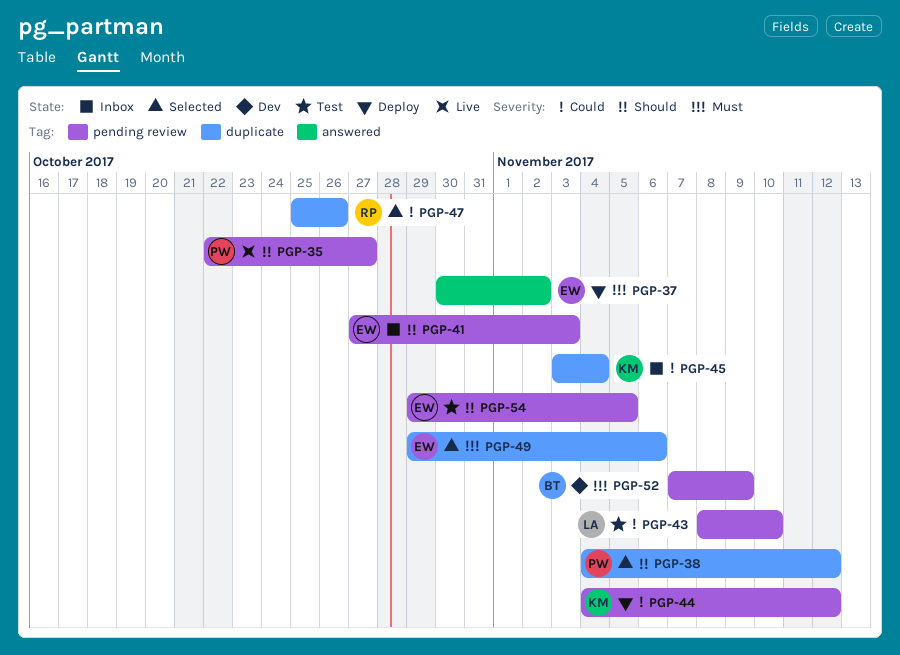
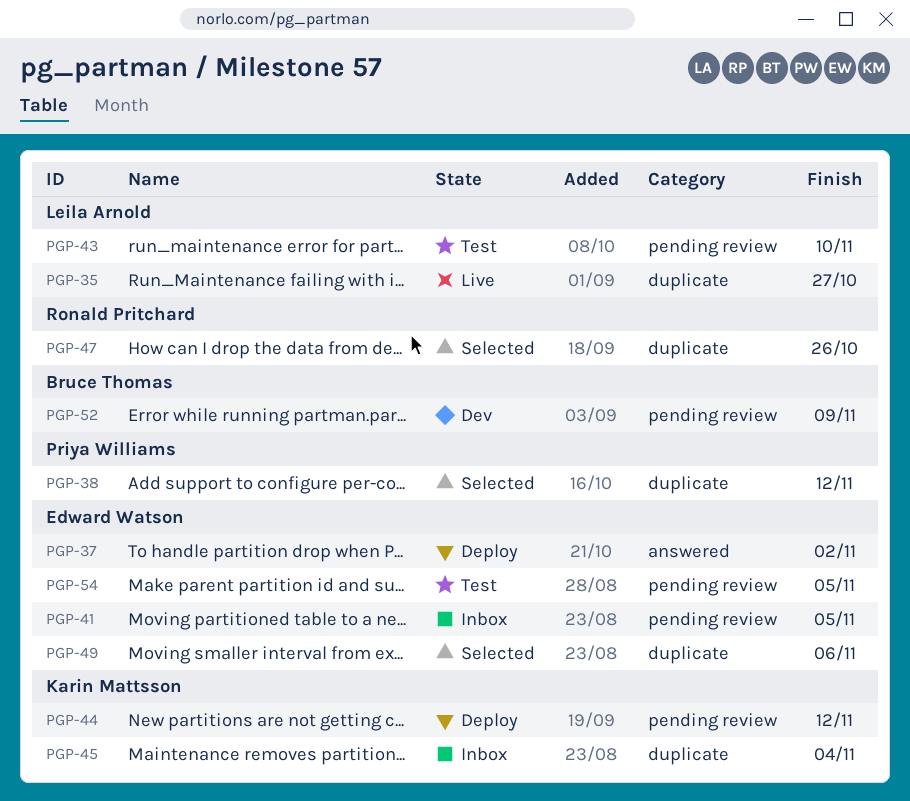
PGP-35, owner: Priya Williams -> Leila Arnold
PGP-35, label: pending review -> duplicate
PGP-41, due: Nov 3 -> Nov 5

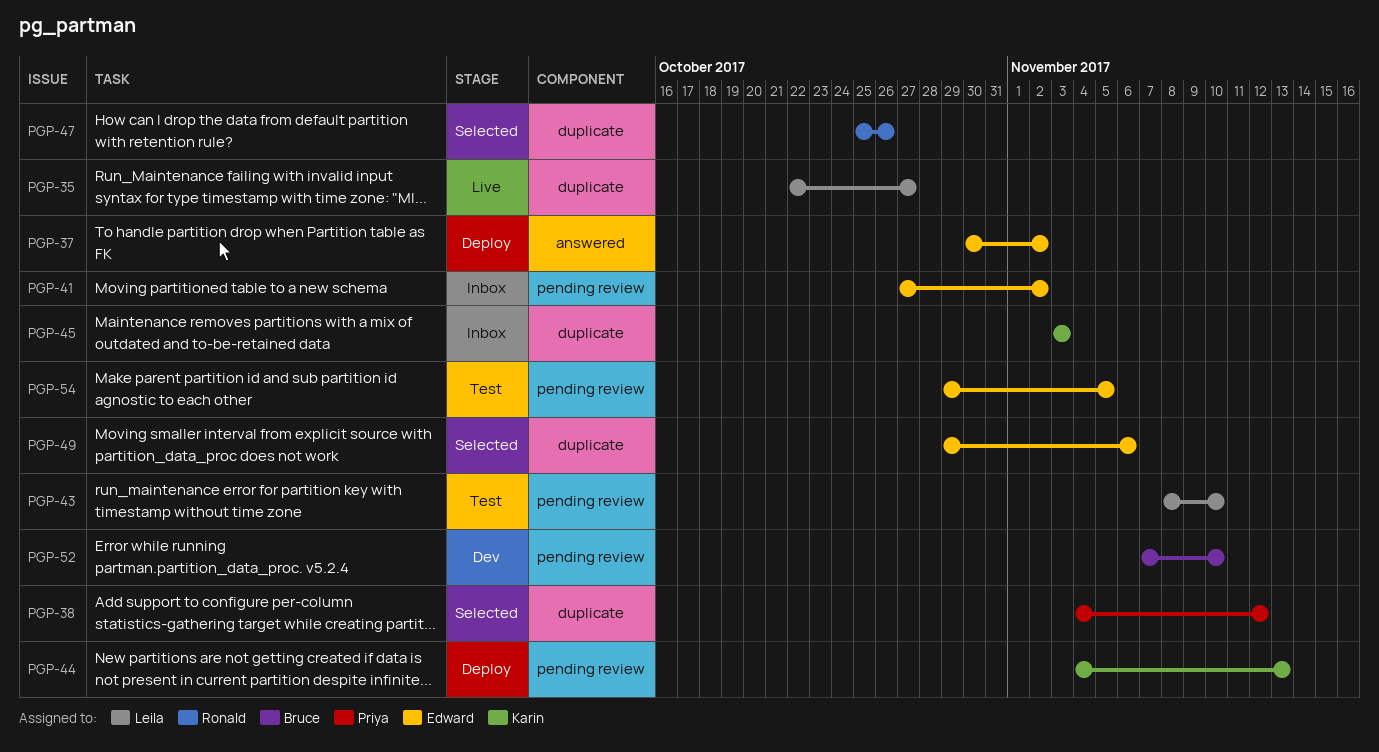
PGP-41, due: Nov 5 -> Nov 2
PGP-44, due: Nov 12 -> Nov 13
PGP-45, due: Nov 4 -> Nov 3
PGP-52, due: Nov 9 -> Nov 10

